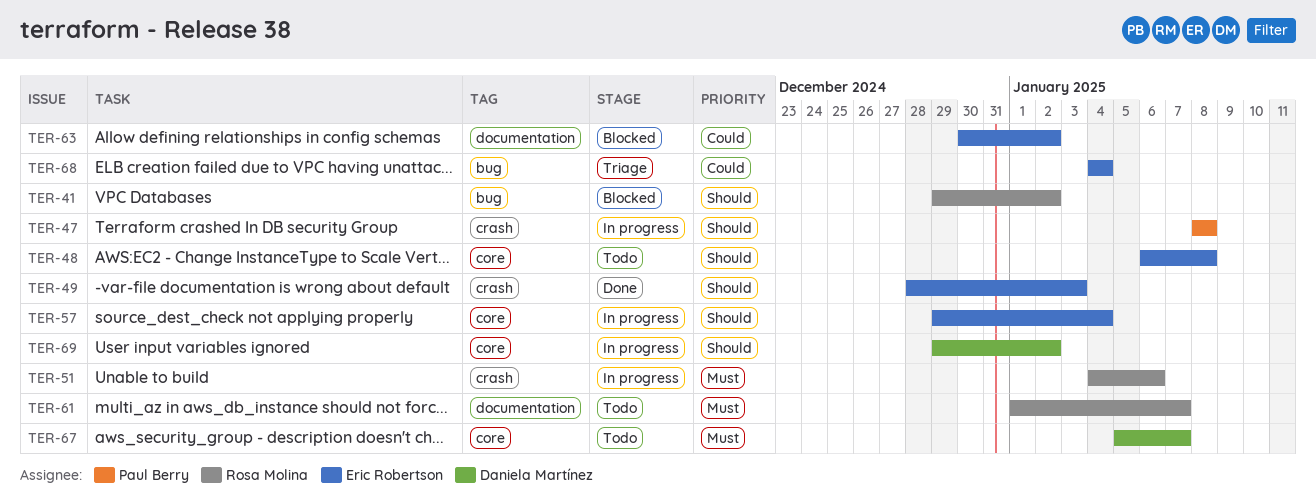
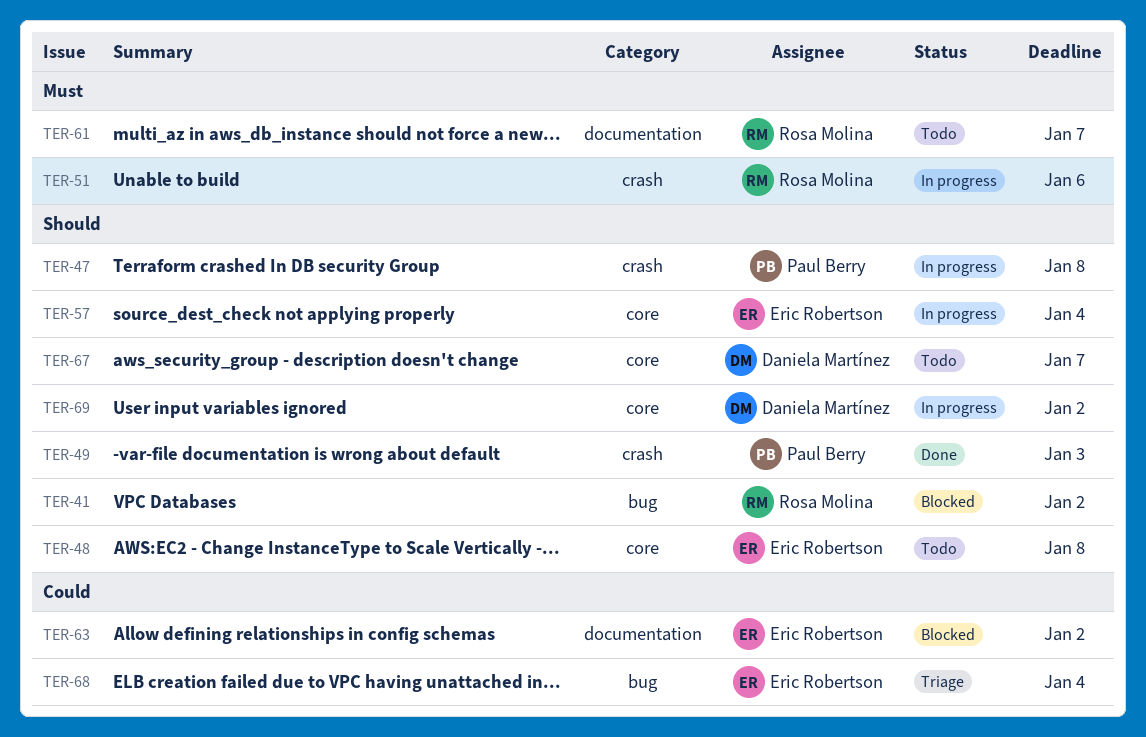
TER-49, owner: Eric Robertson -> Paul Berry
TER-67, priority: Must -> Should

